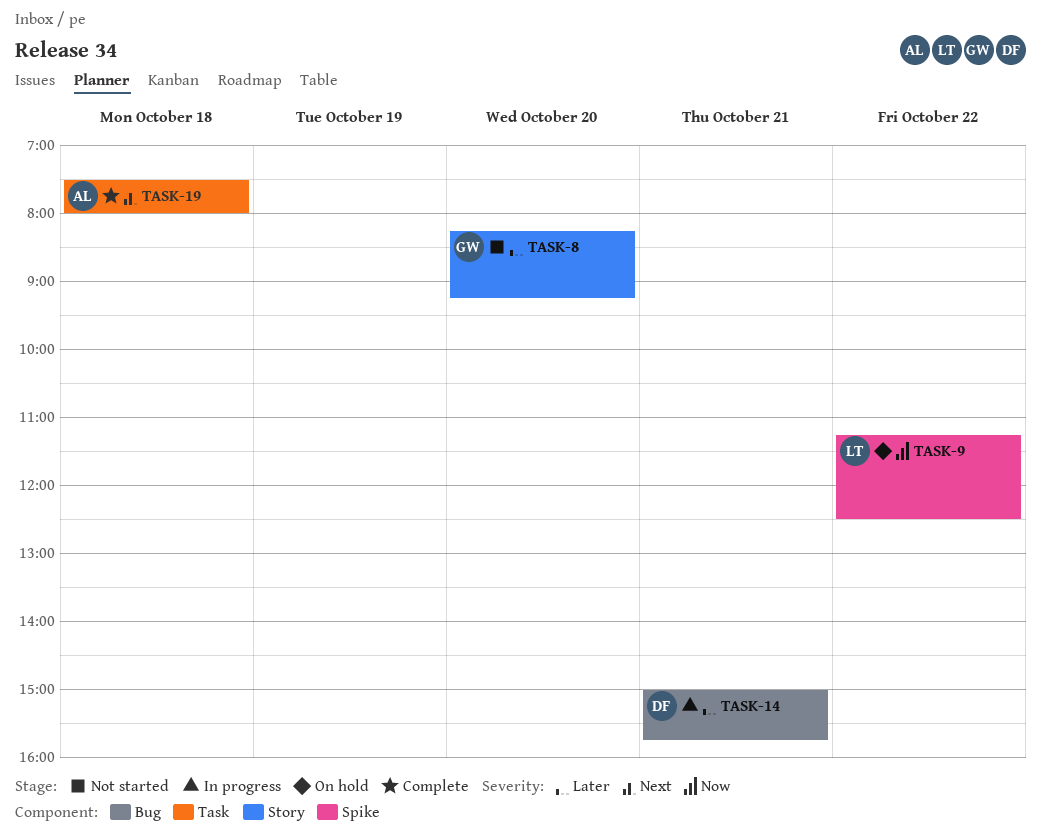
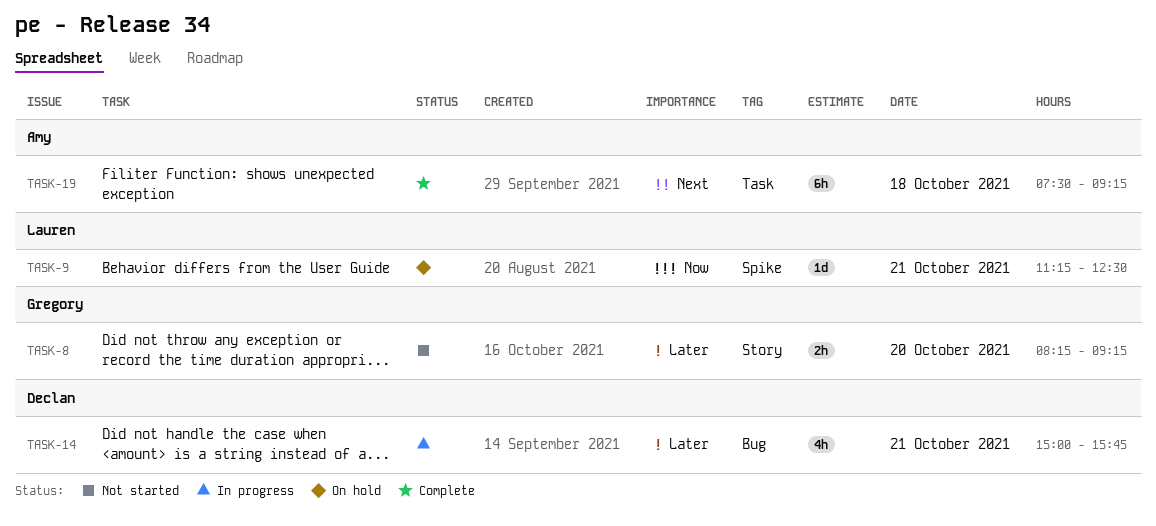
TASK-9, day: Oct 22 -> Oct 21
TASK-19, ends: 08:00 -> 09:15

